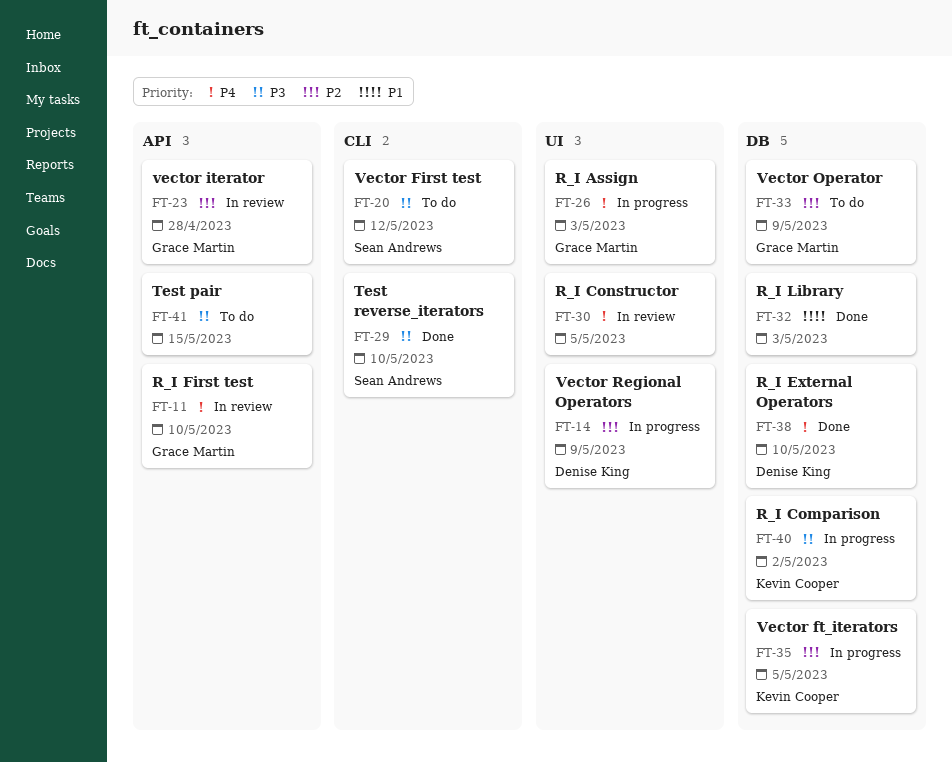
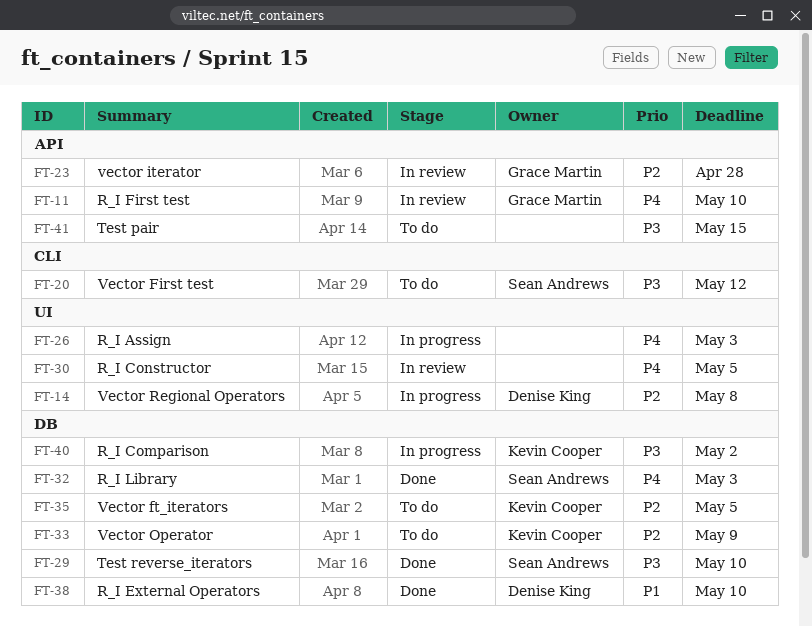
FT-14, due: May 9 -> May 8
FT-26, owner: Grace Martin -> none
FT-29, label: CLI -> DB
FT-32, owner: none -> Sean Andrews
FT-32, priority: P1 -> P4
FT-33, owner: Grace Martin -> Kevin Cooper
FT-35, status: In progress -> To do
FT-38, priority: P4 -> P1

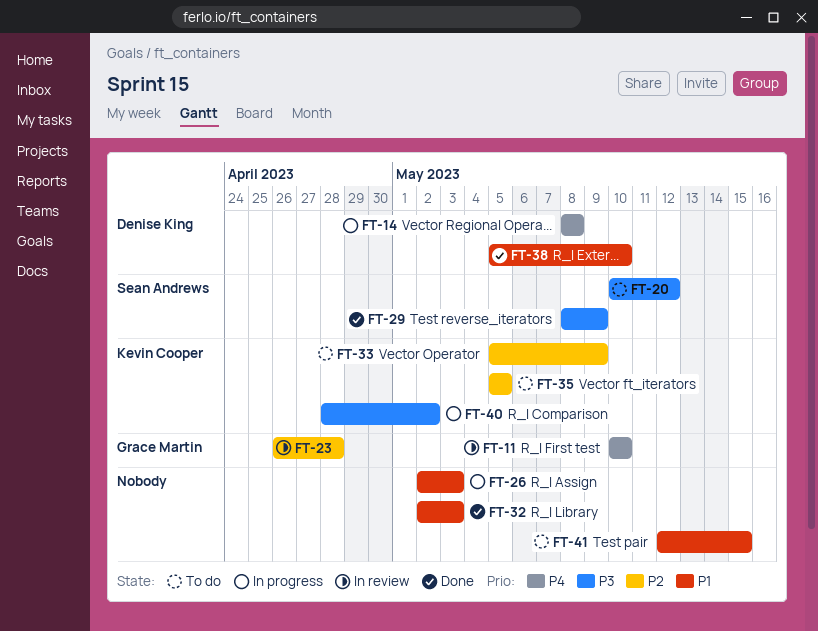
FT-14, priority: P2 -> P4
FT-26, priority: P4 -> P1
FT-29, due: May 10 -> May 9
FT-30: present -> none
FT-32, owner: Sean Andrews -> none
FT-32, priority: P4 -> P1
FT-41, priority: P3 -> P1

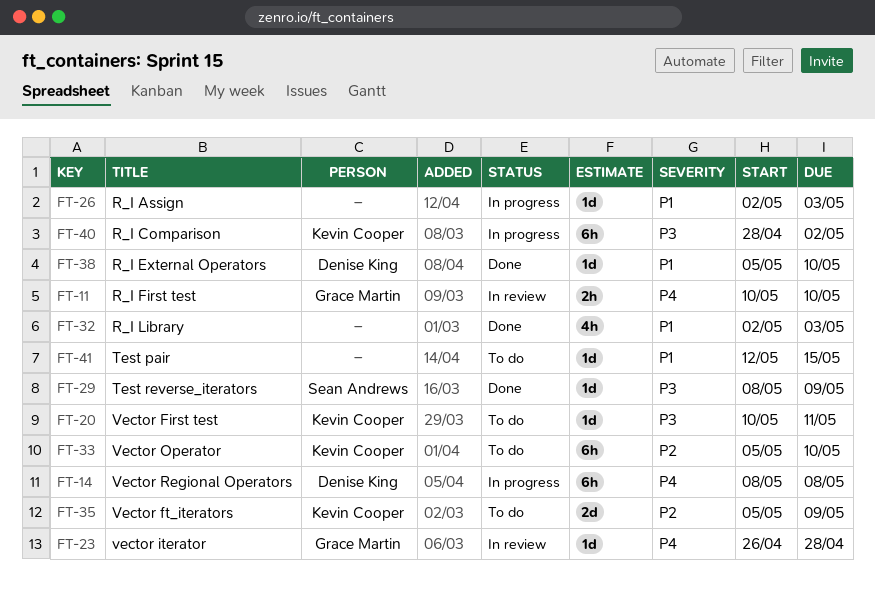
FT-20, owner: Sean Andrews -> Kevin Cooper
FT-20, due: May 12 -> May 11
FT-23, priority: P2 -> P4
FT-33, due: May 9 -> May 10
FT-35, due: May 5 -> May 9

